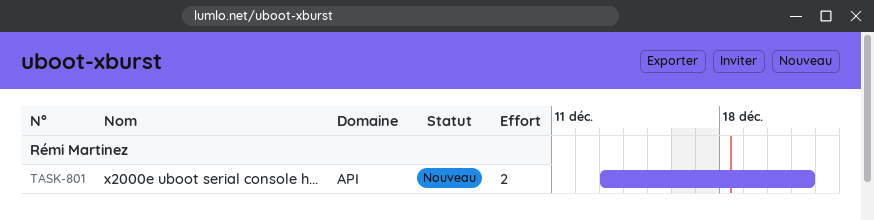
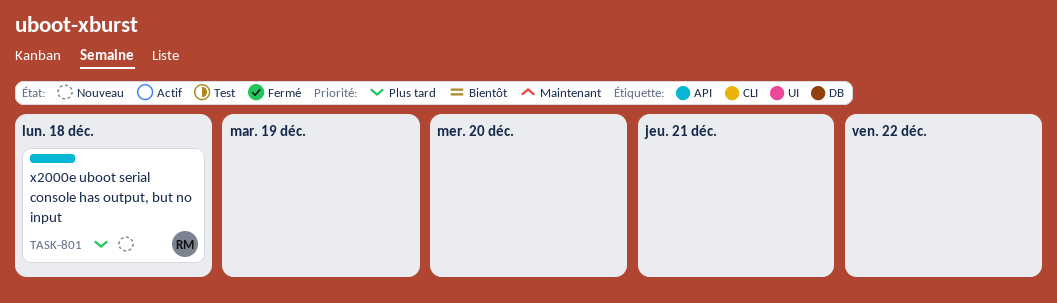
TASK-801, due: Dec 21 -> Dec 18

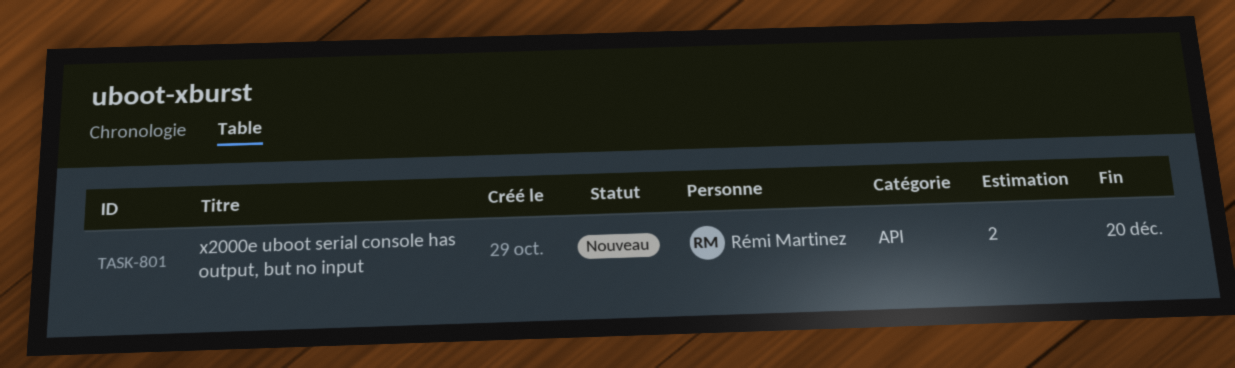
TASK-801, due: Dec 18 -> Dec 20

